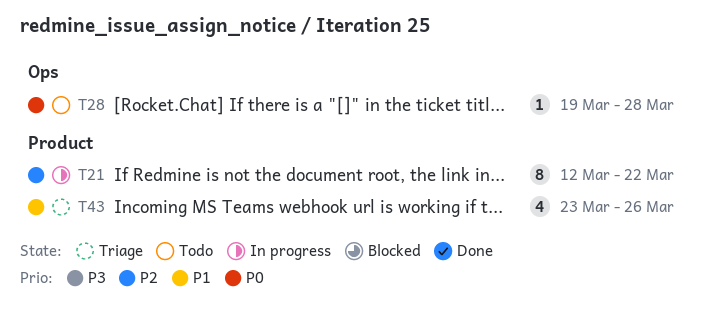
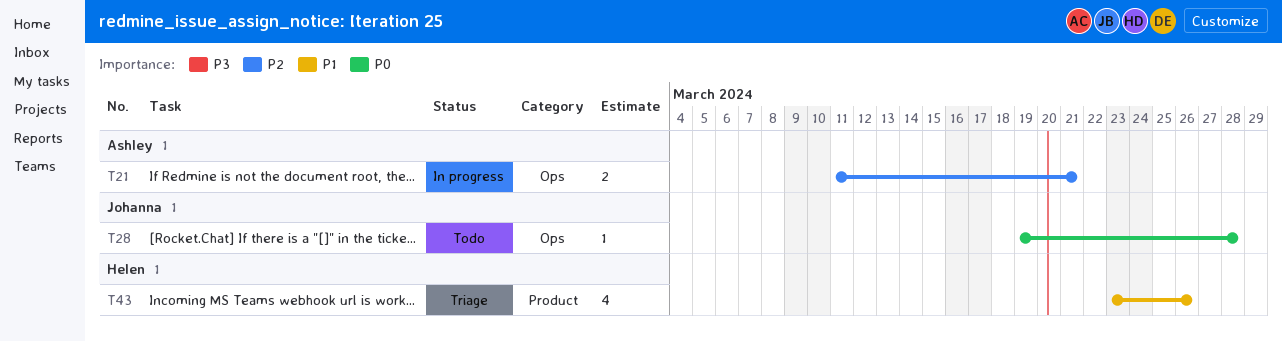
T21, label: Product -> Ops
T21, estimate: 8 -> 2
T21, start: Mar 12 -> Mar 11
T21, due: Mar 22 -> Mar 21

